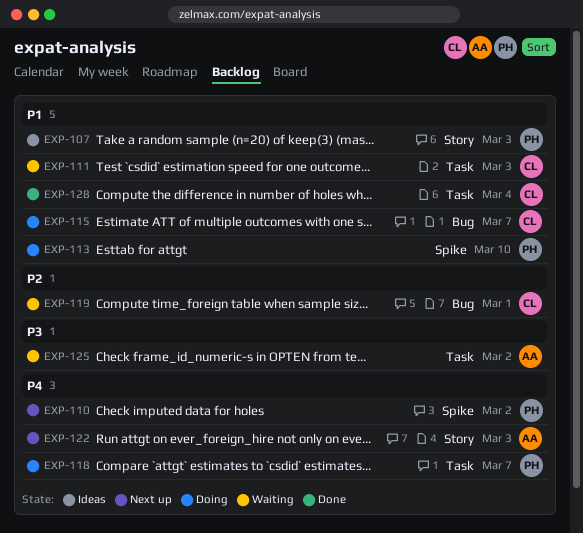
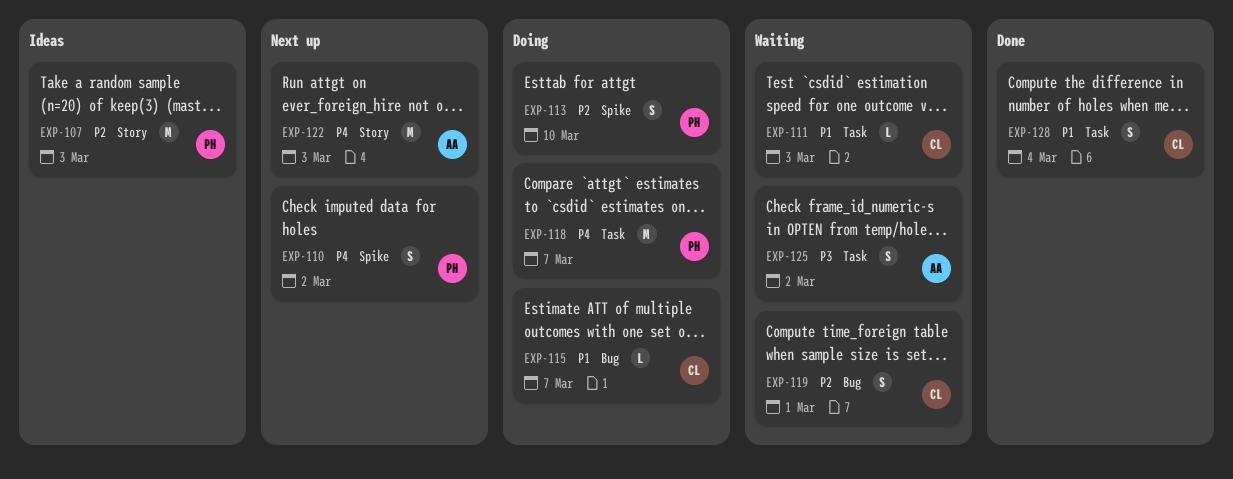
EXP-107, priority: P1 -> P2
EXP-113, priority: P1 -> P2

